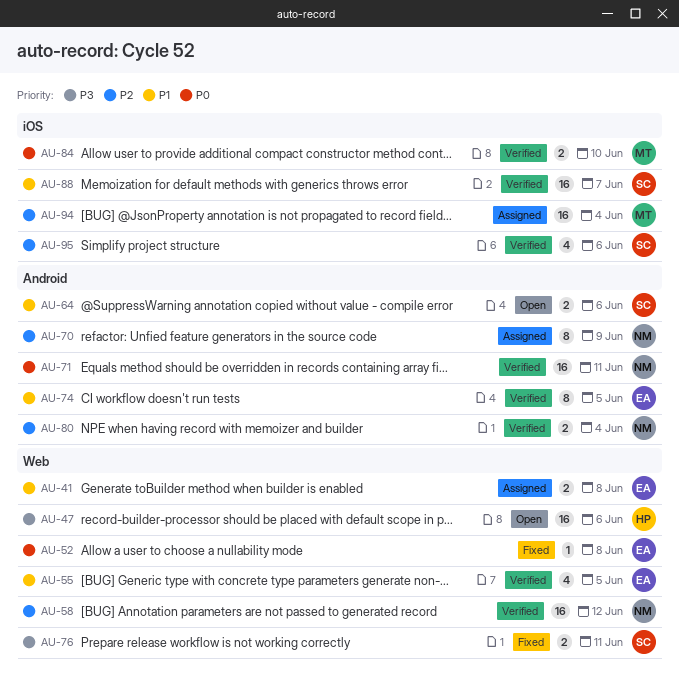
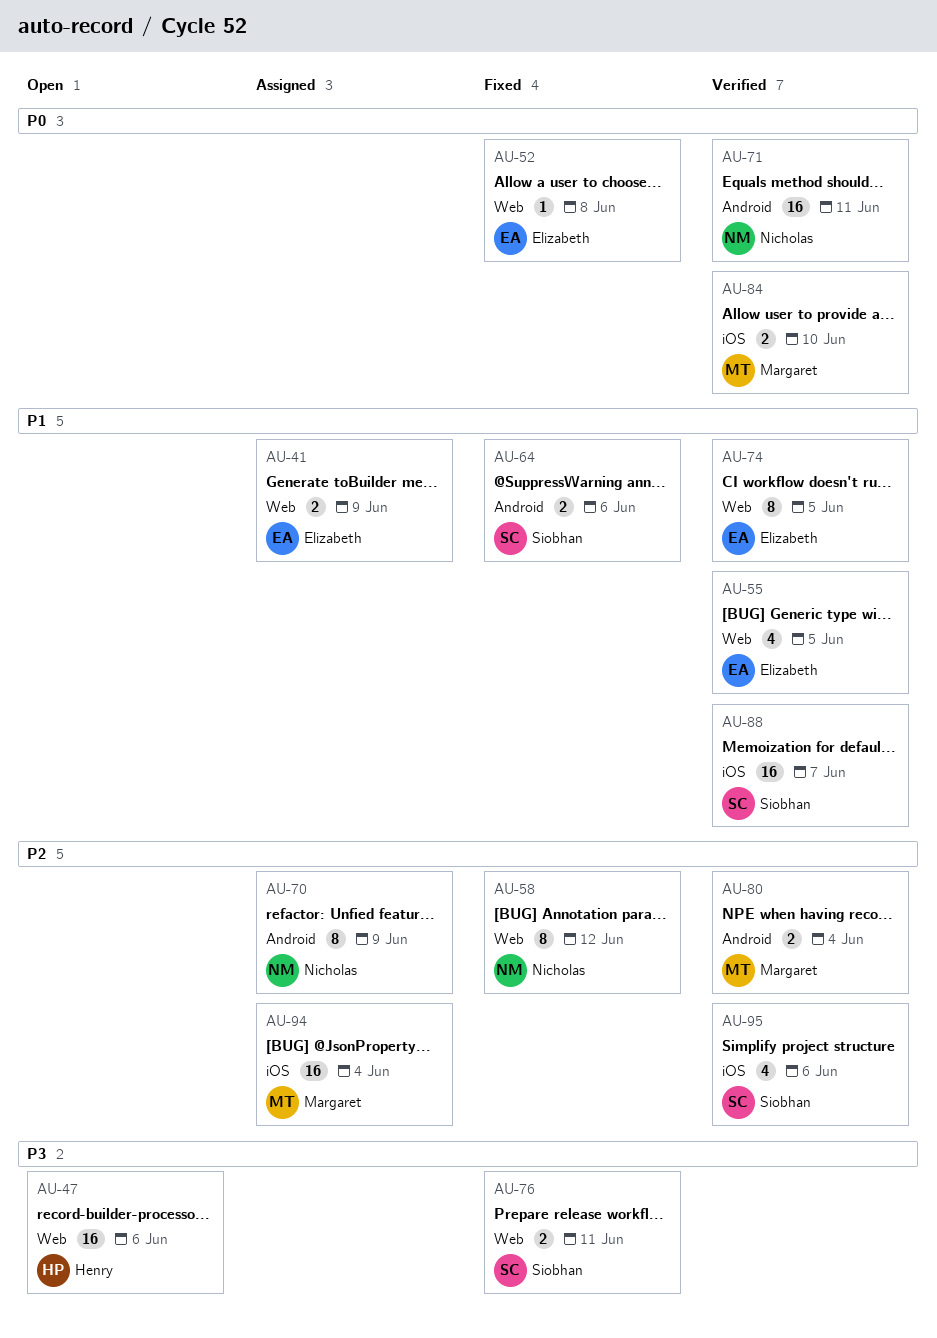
AU-41, due: Jun 8 -> Jun 9
AU-58, status: Verified -> Fixed
AU-58, estimate: 16 -> 8
AU-64, status: Open -> Fixed
AU-74, label: Android -> Web
AU-80, owner: Nicholas -> Margaret

